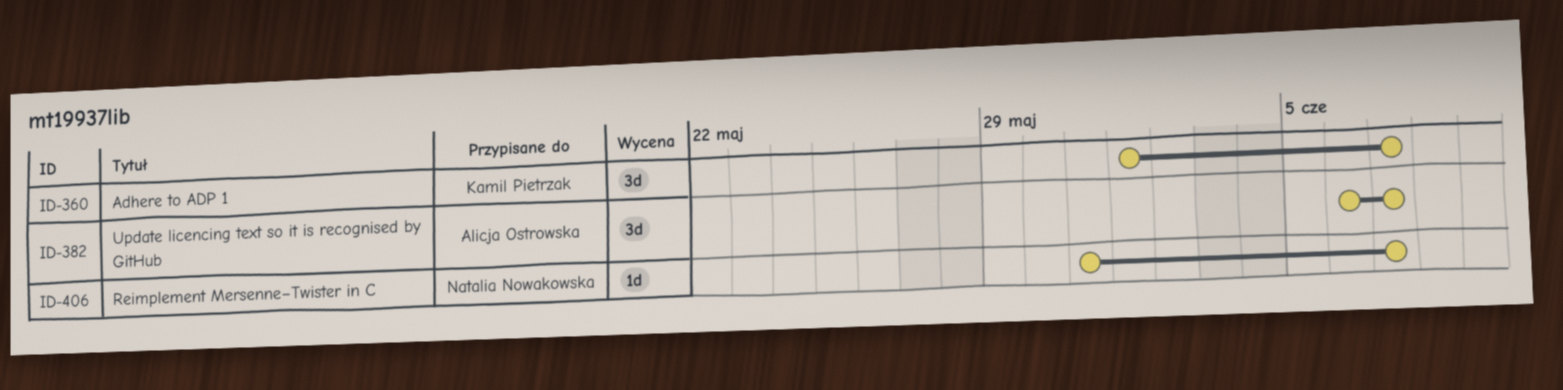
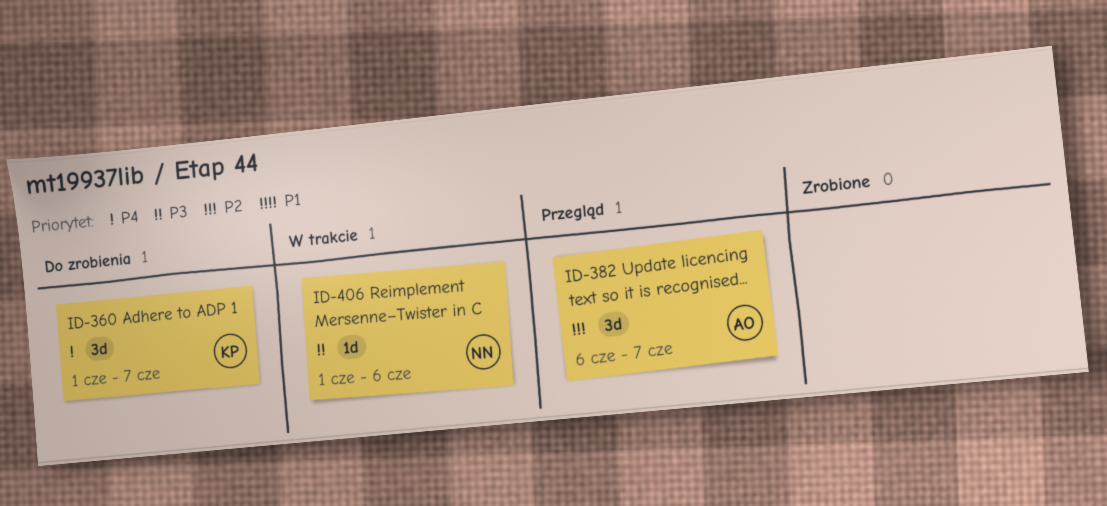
ID-406, start: May 31 -> Jun 1
ID-406, due: Jun 7 -> Jun 6

